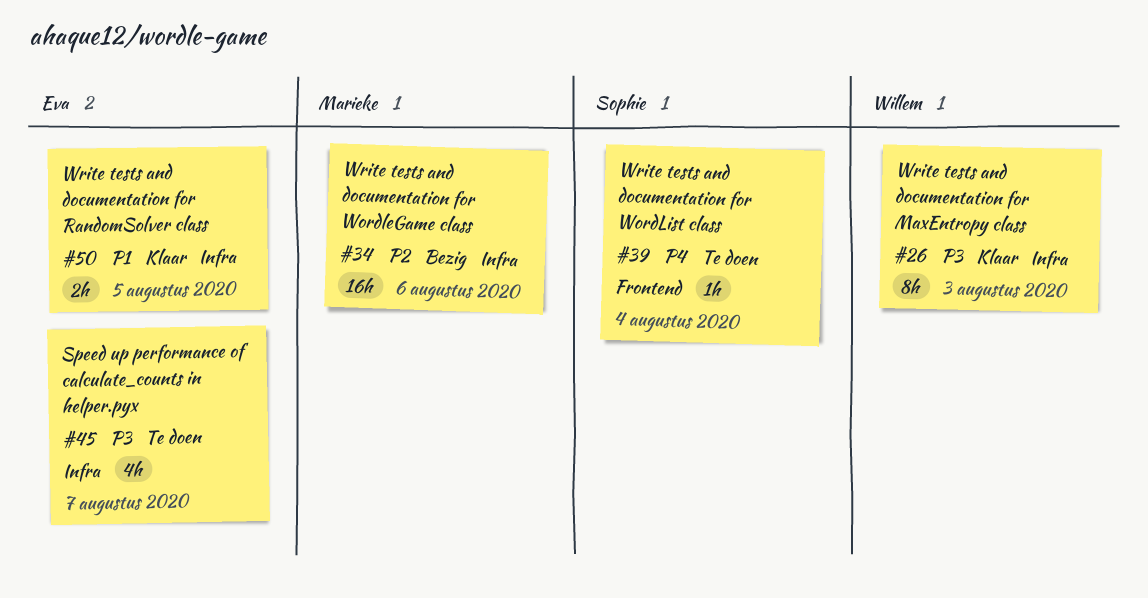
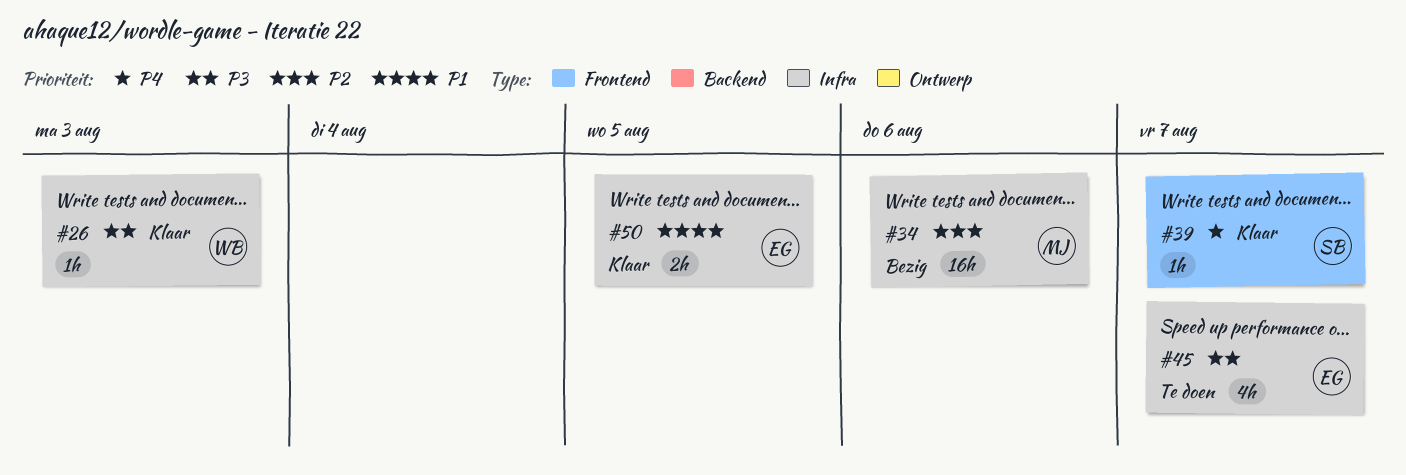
#26, estimate: 8h -> 1h
#39, status: Te doen -> Klaar
#39, due: Aug 4 -> Aug 7

